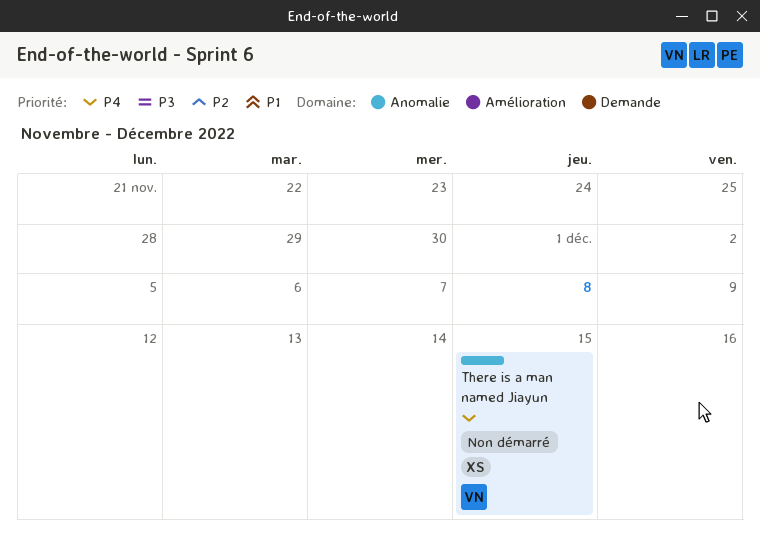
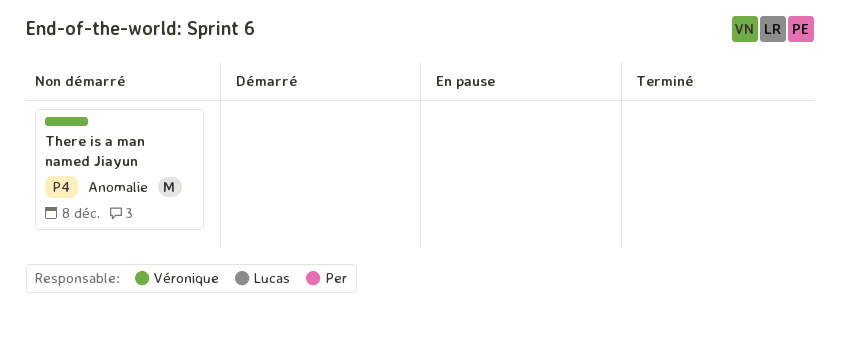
There is a man named Jiayun, estimate: XS -> M
There is a man named Jiayun, due: Dec 15 -> Dec 8

